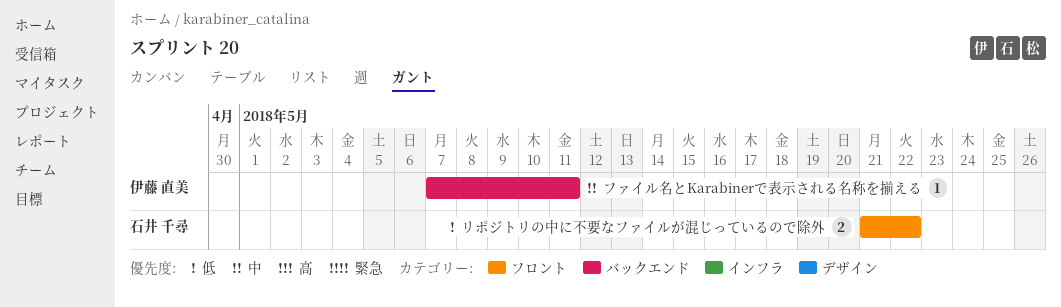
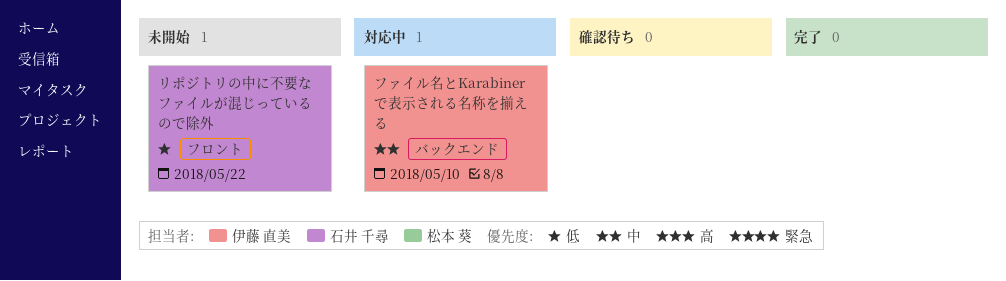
ファイル名とKarabinerで表示される名称を揃える, due: May 11 -> May 10

